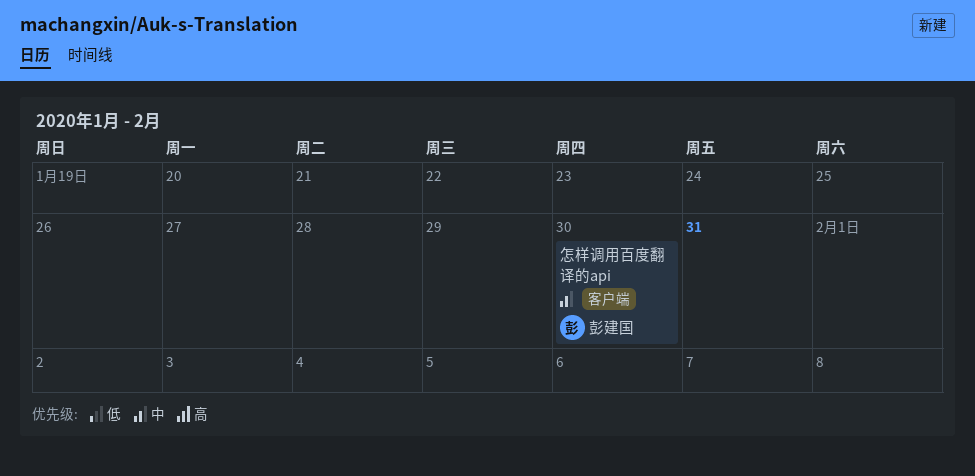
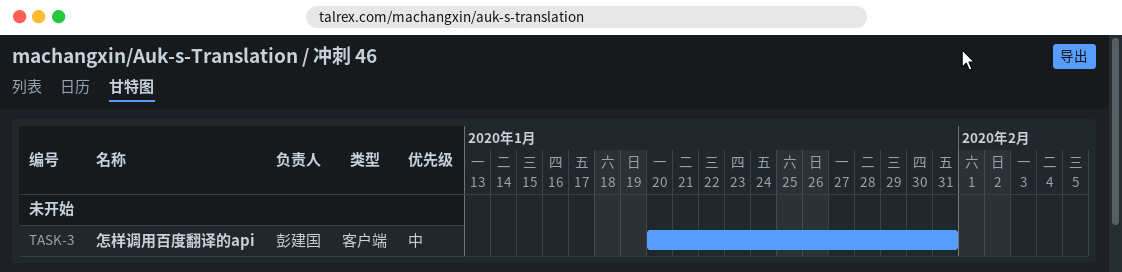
怎样调用百度翻译的api, due: Jan 30 -> Jan 31

